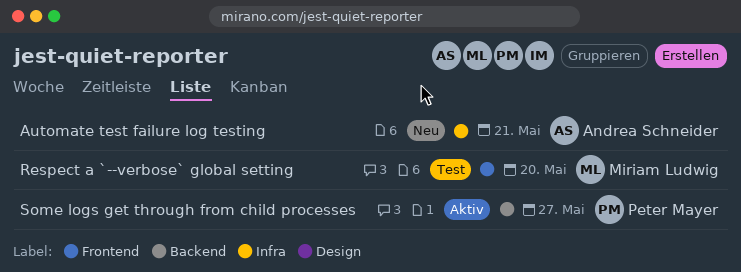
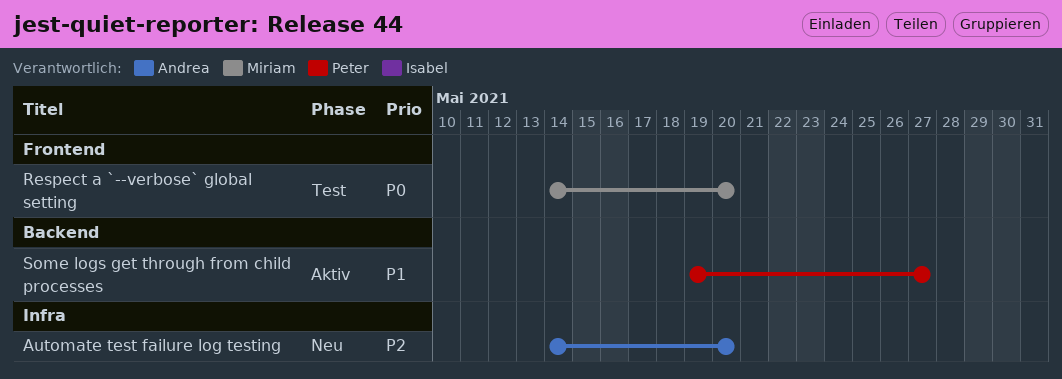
Automate test failure log testing, due: May 21 -> May 20

